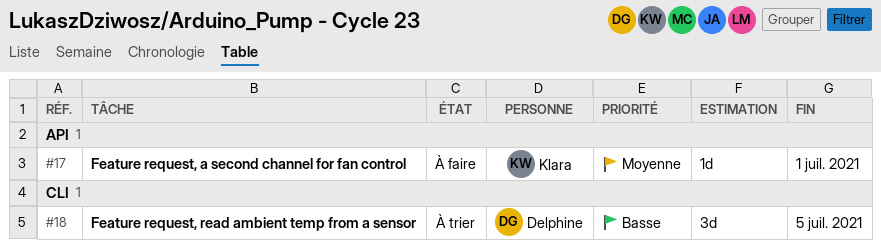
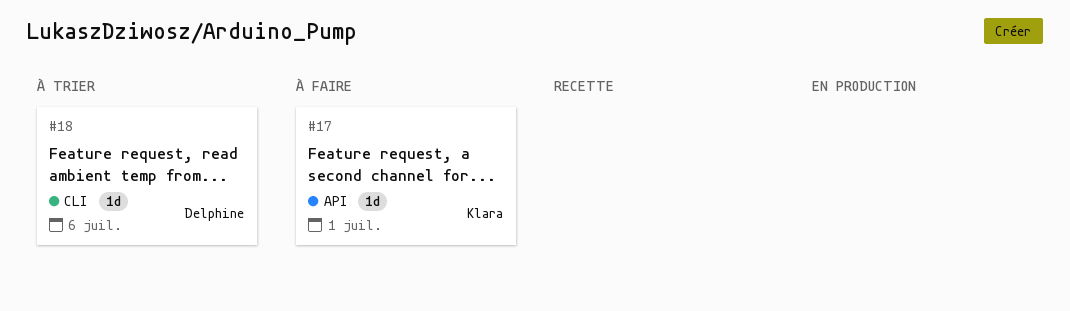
#18, estimate: 3d -> 1d
#18, due: Jul 5 -> Jul 6

